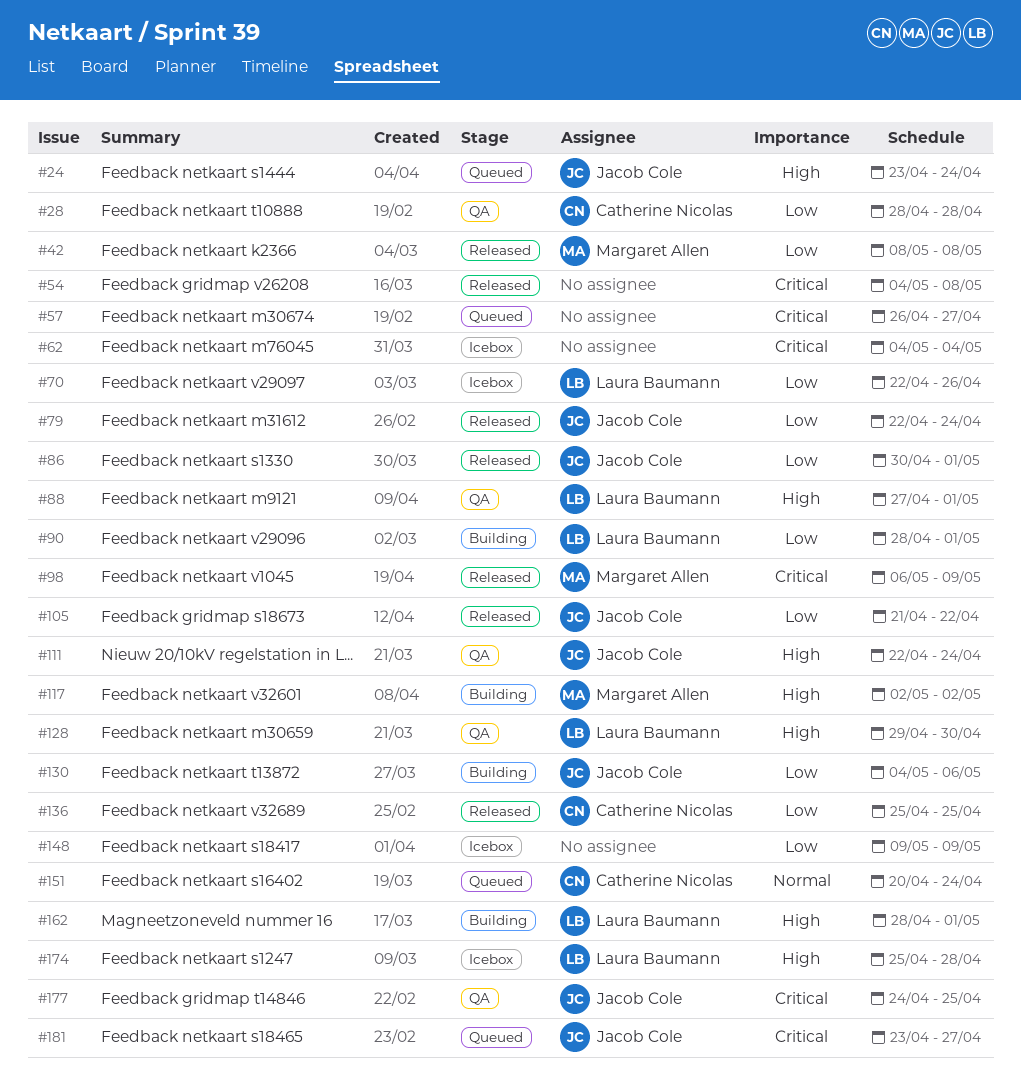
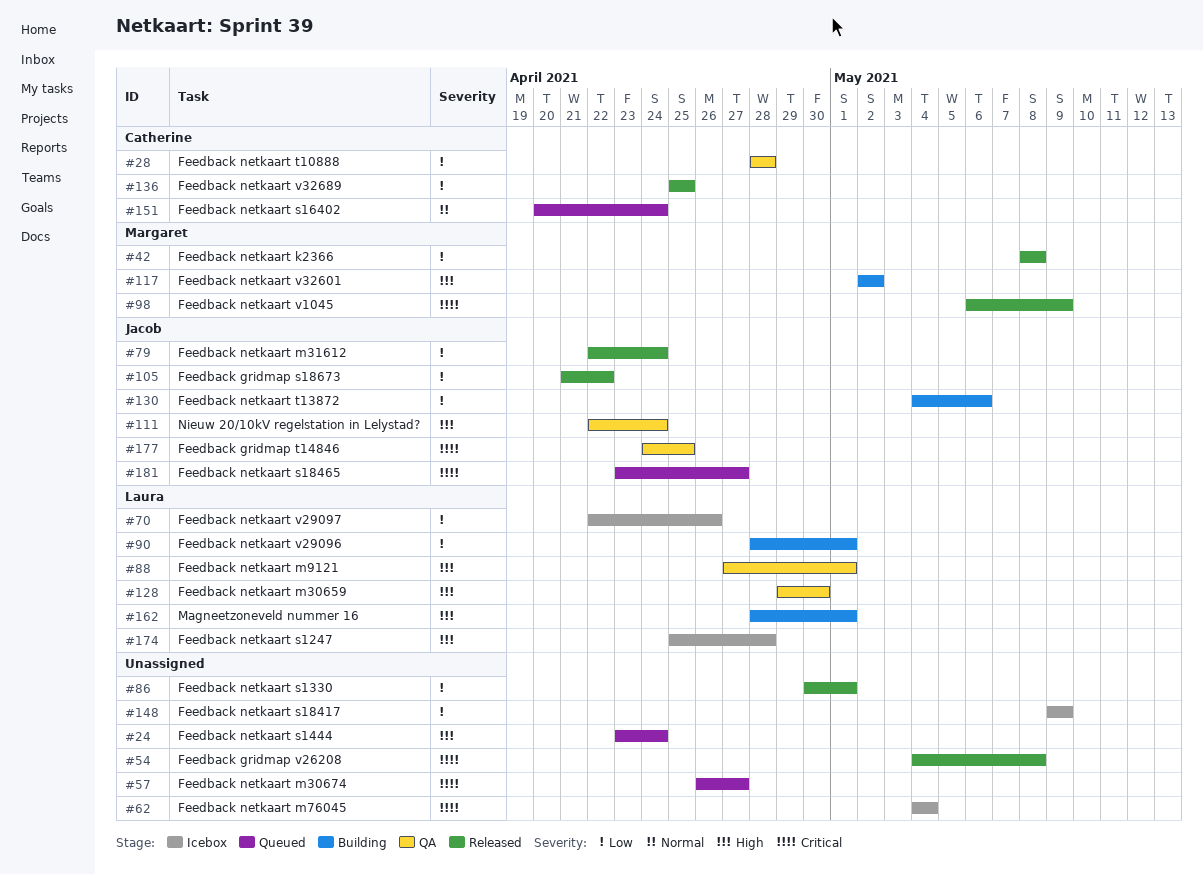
#24, owner: Jacob Cole -> none
#86, owner: Jacob Cole -> none

